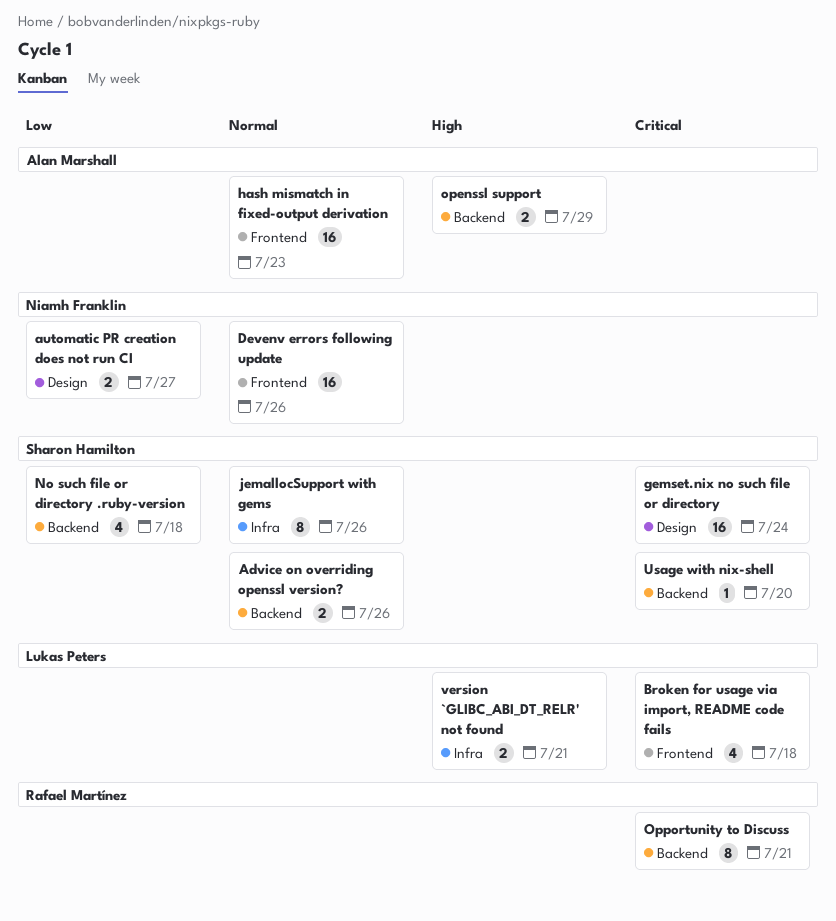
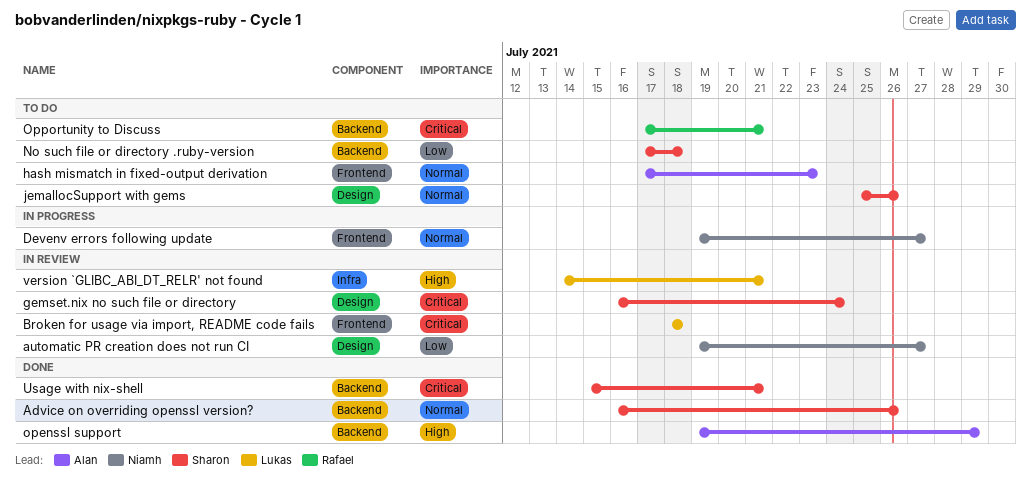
Devenv errors following update, due: Jul 26 -> Jul 27
jemallocSupport with gems, label: Infra -> Design
Usage with nix-shell, due: Jul 20 -> Jul 21

